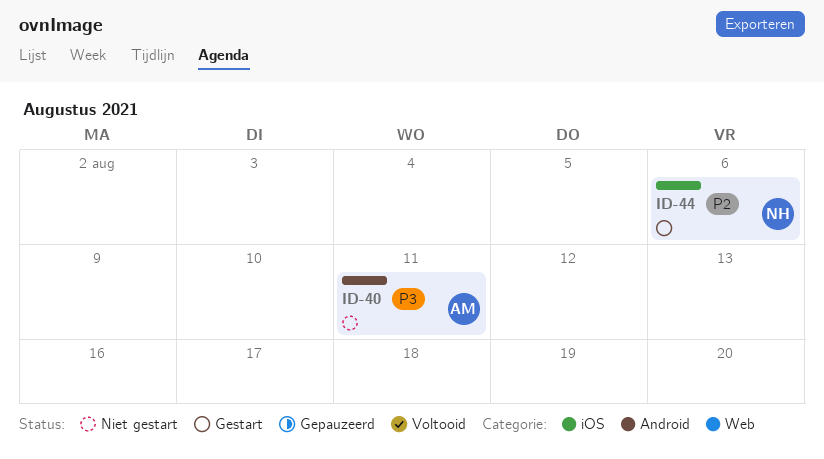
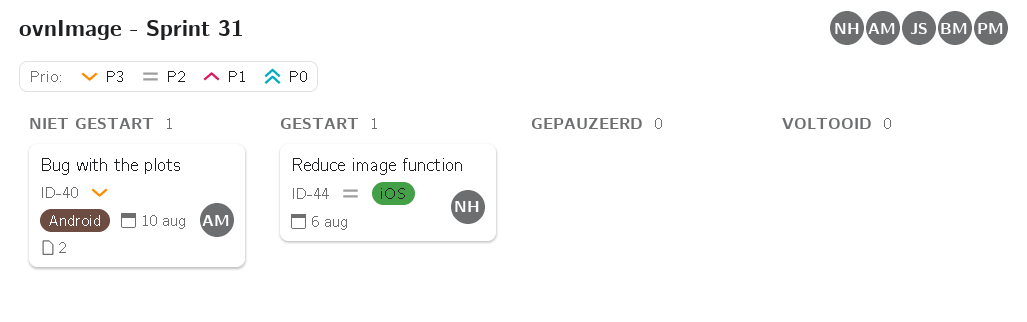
ID-40, due: Aug 11 -> Aug 10

